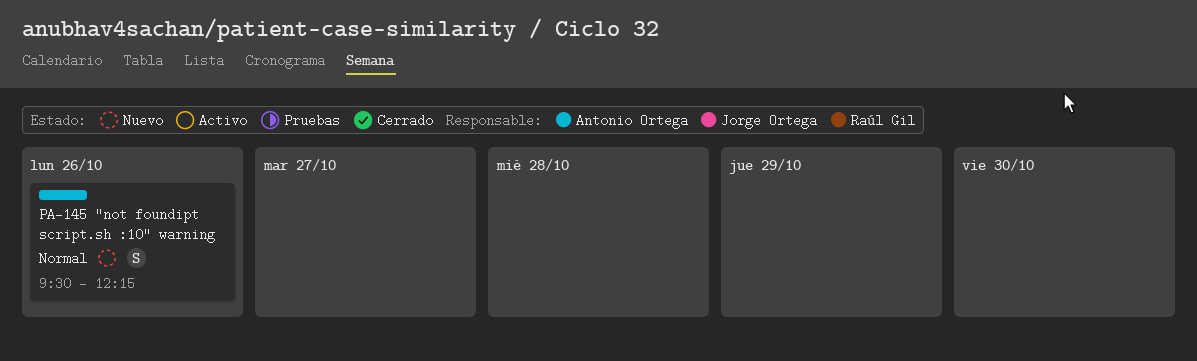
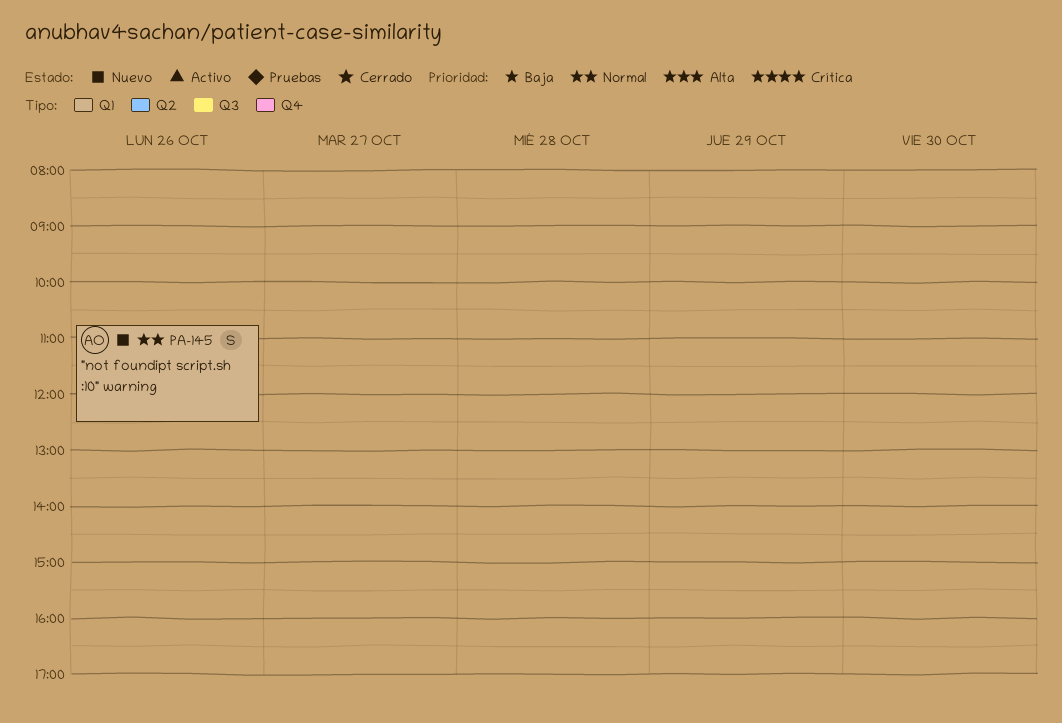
PA-145, begins: 09:30 -> 10:45
PA-145, ends: 12:15 -> 12:30

